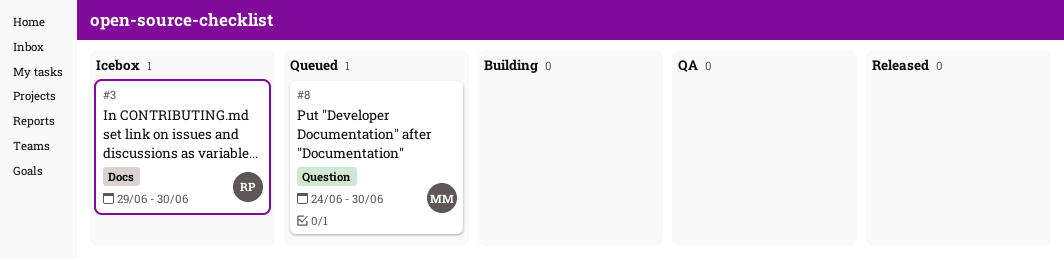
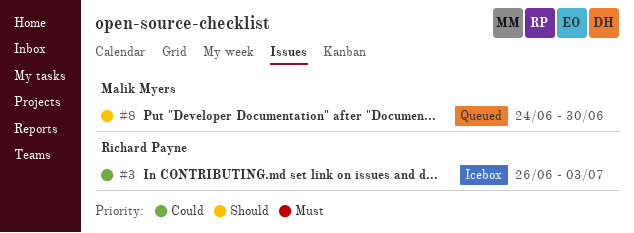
#3, start: Jun 29 -> Jun 26
#3, due: Jun 30 -> Jul 3

